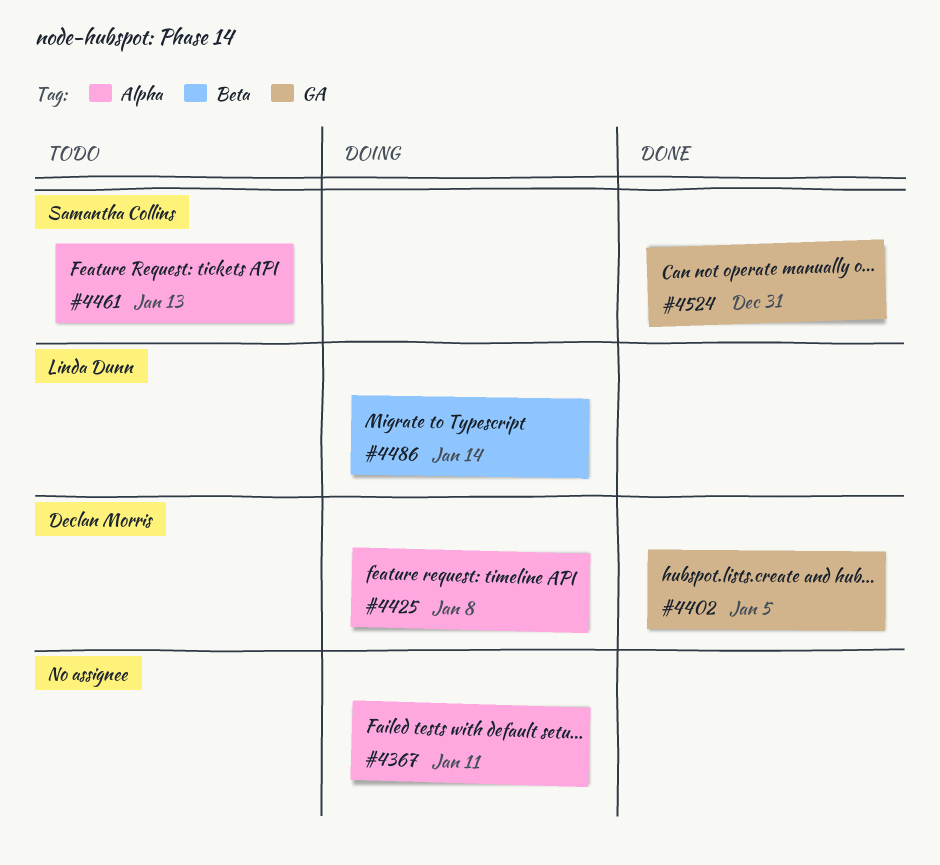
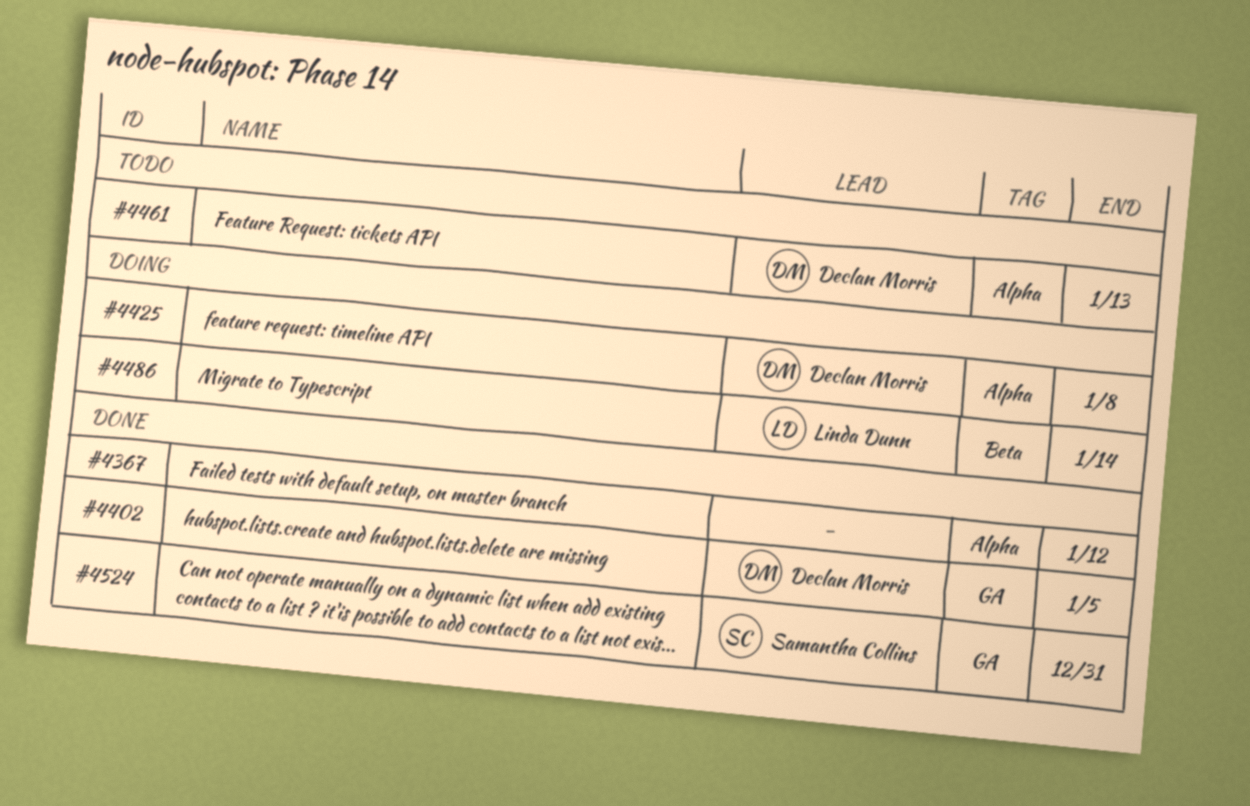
#4367, status: Doing -> Done
#4367, due: Jan 11 -> Jan 12
#4461, owner: Samantha Collins -> Declan Morris

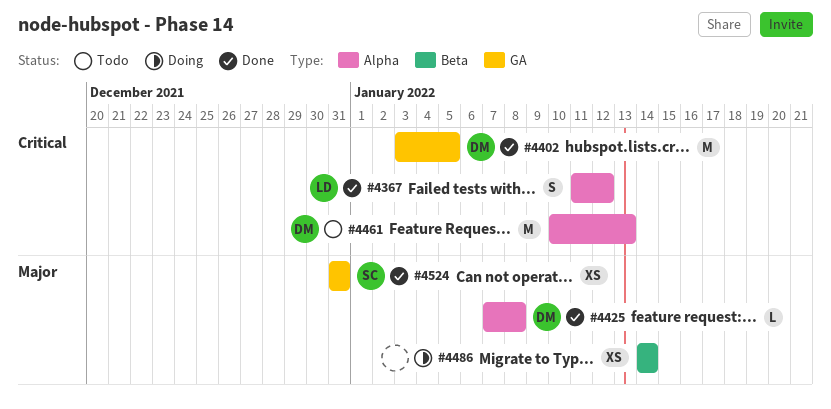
#4367, owner: none -> Linda Dunn
#4425, status: Doing -> Done
#4486, owner: Linda Dunn -> none

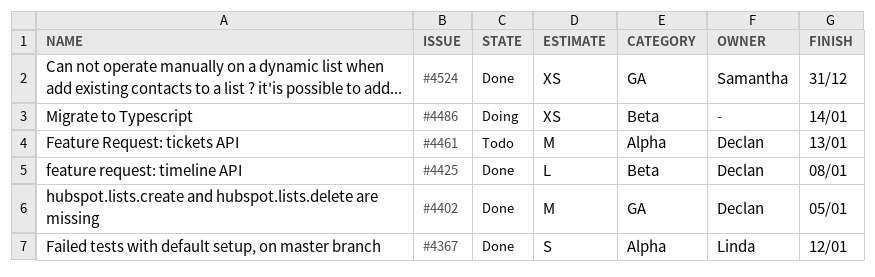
#4425, label: Alpha -> Beta

